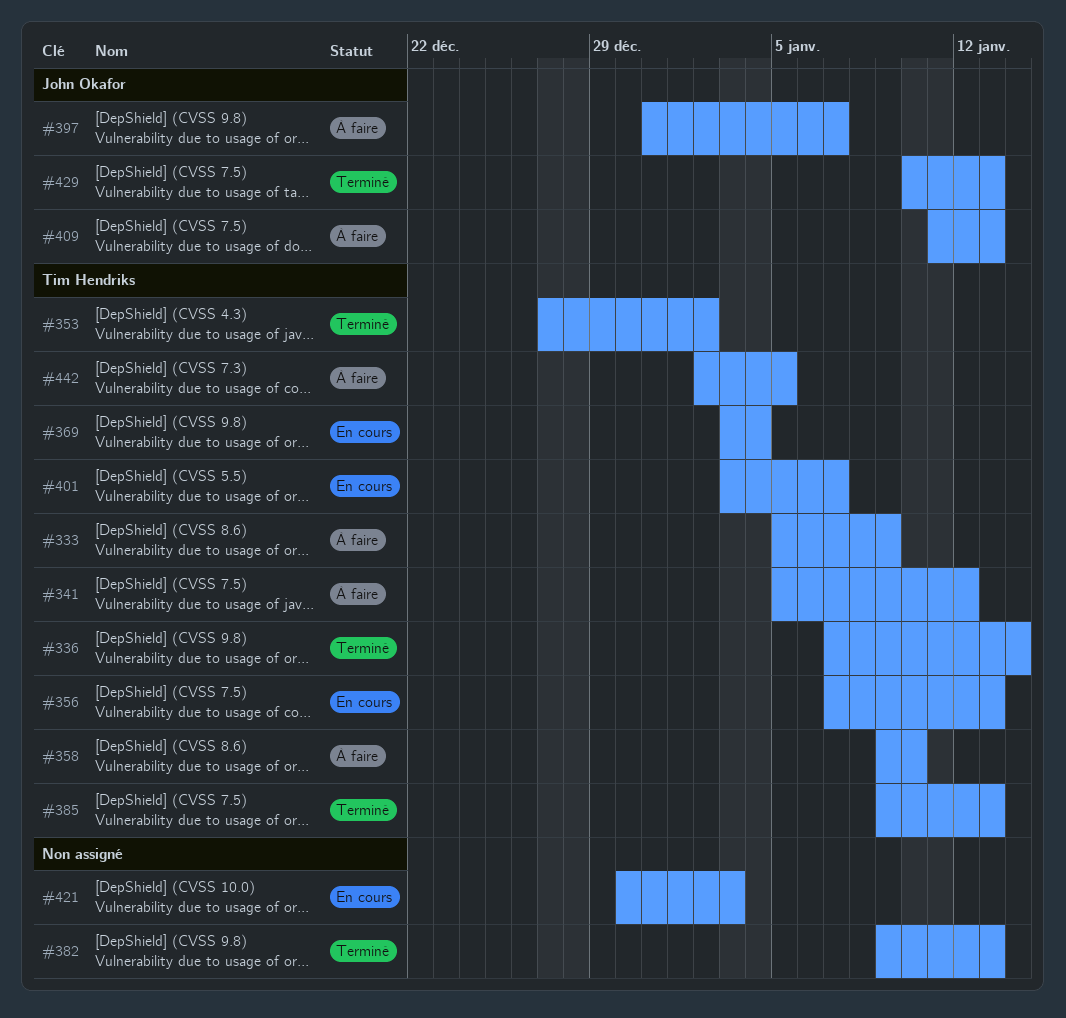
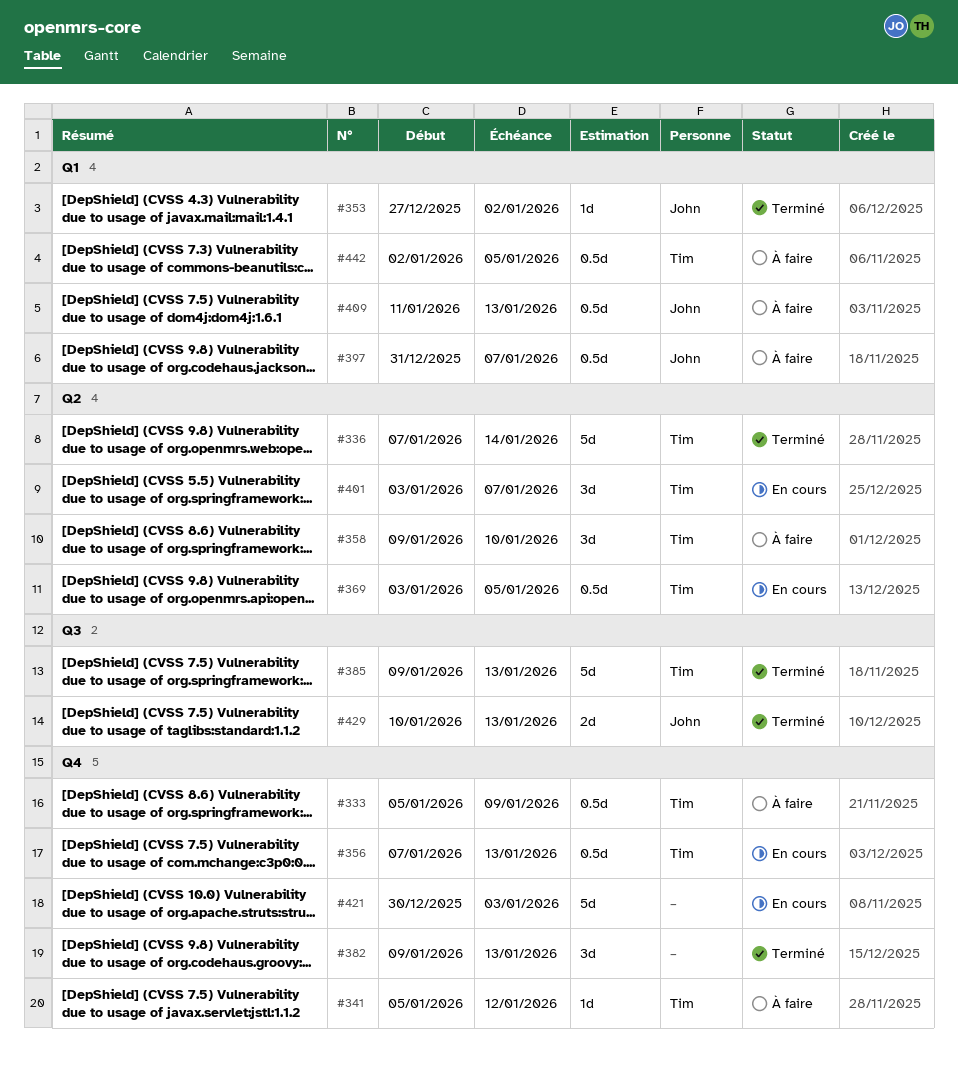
#353, owner: Tim Hendriks -> John Okafor
#369, due: Jan 4 -> Jan 5

